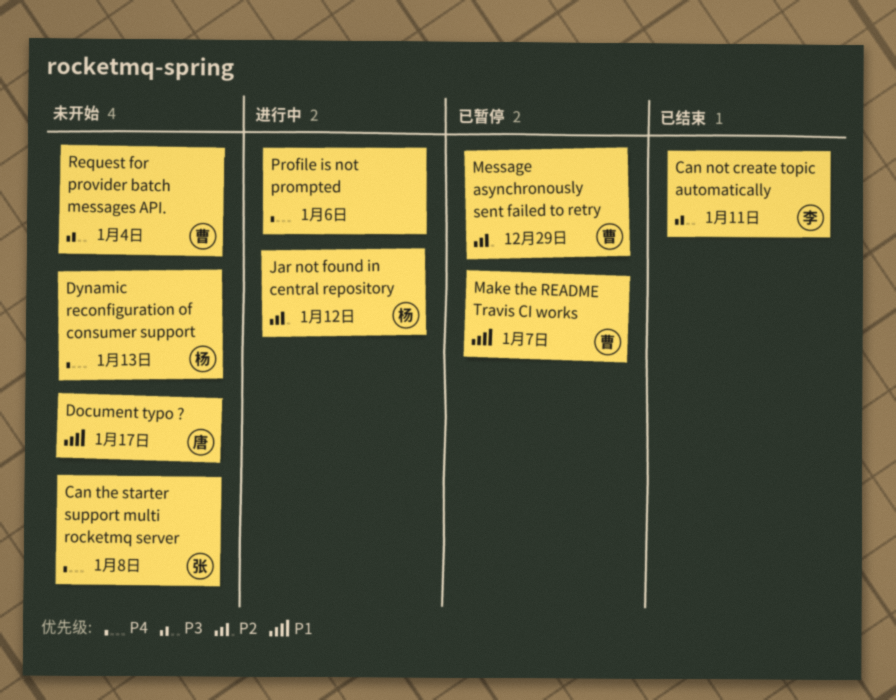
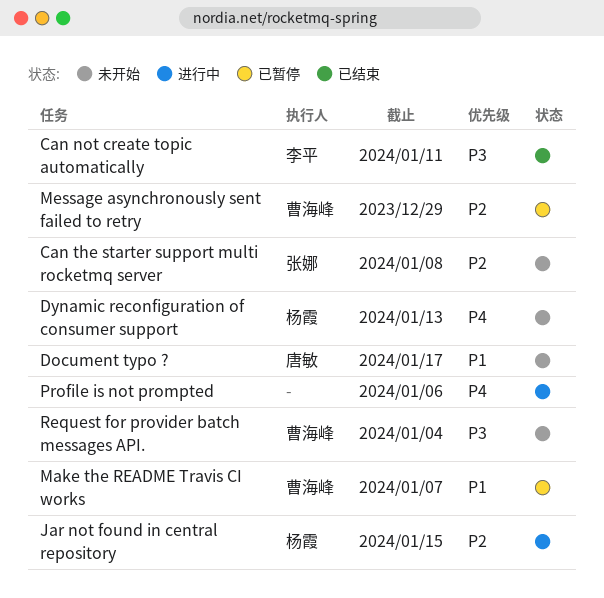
Can the starter support multi rocketmq server, priority: P4 -> P2
Jar not found in central repository, due: Jan 12 -> Jan 15

